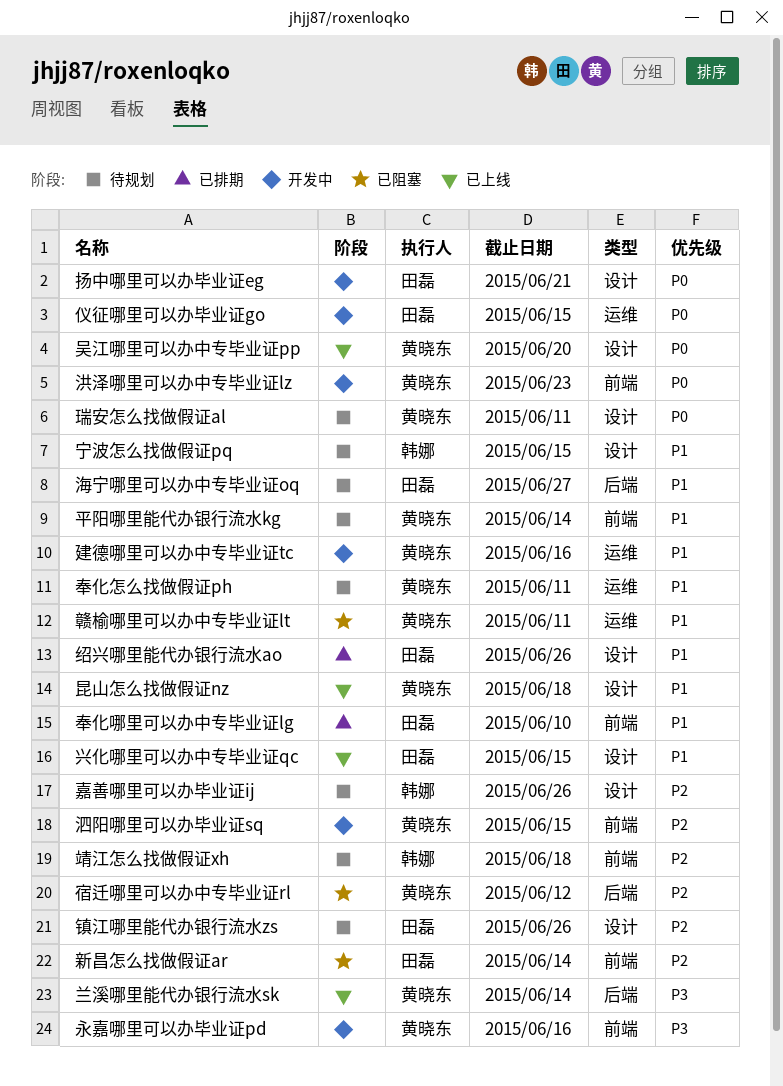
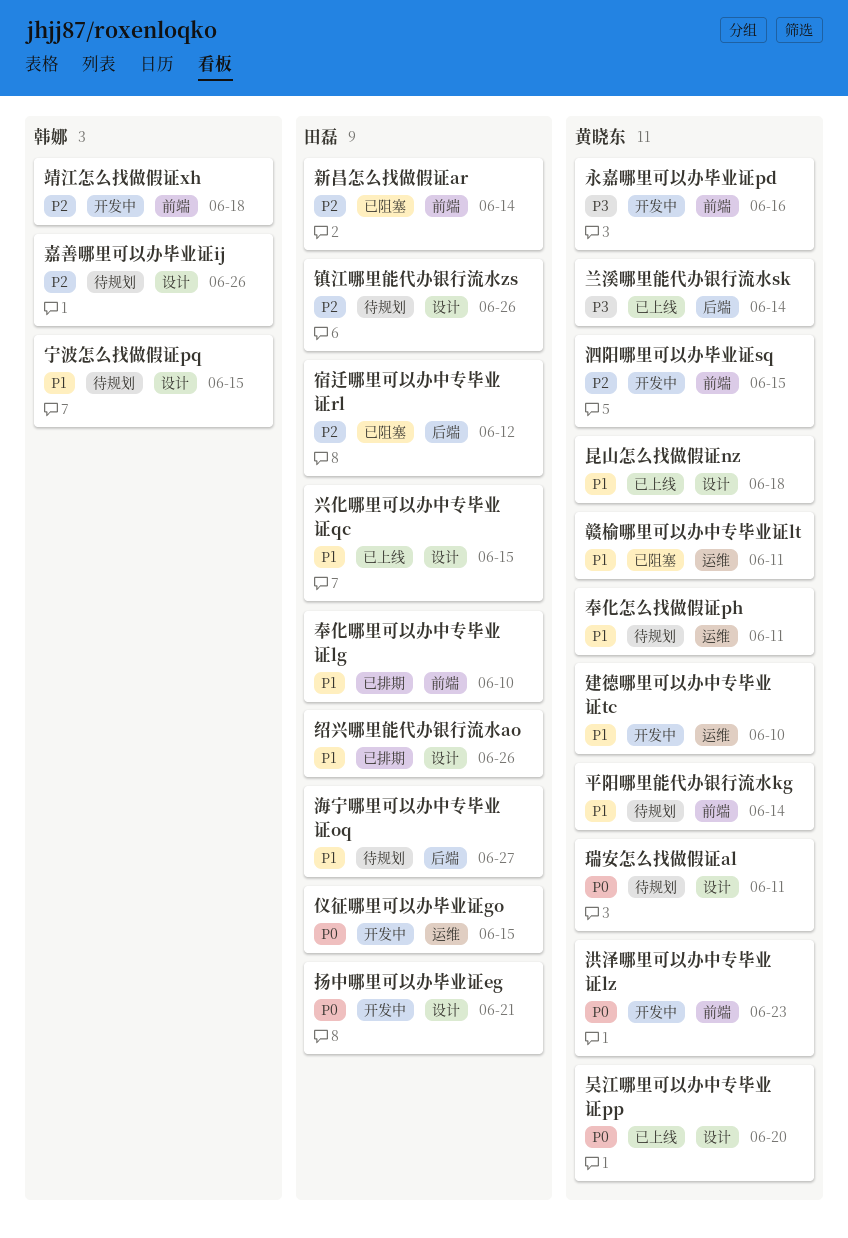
宿迁哪里可以办中专毕业证rl, owner: 黄晓东 -> 田磊
建德哪里可以办中专毕业证tc, due: Jun 16 -> Jun 10
靖江怎么找做假证xh, status: 待规划 -> 开发中

